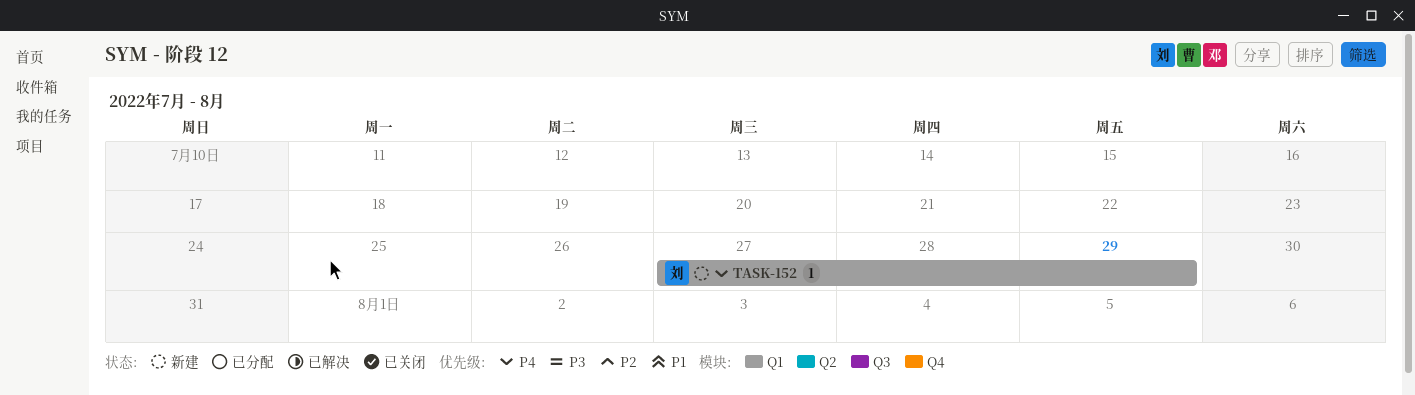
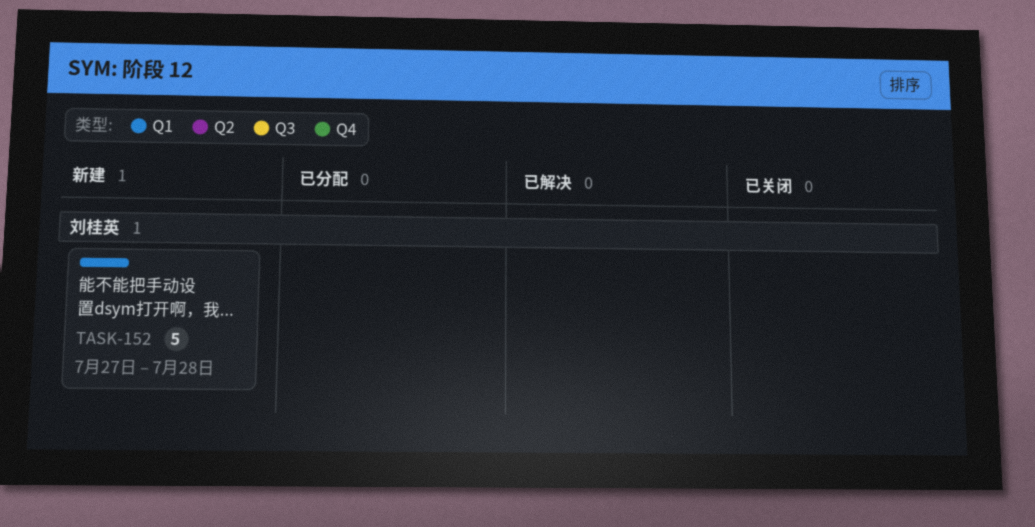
TASK-152, estimate: 1 -> 5
TASK-152, due: Jul 29 -> Jul 28

